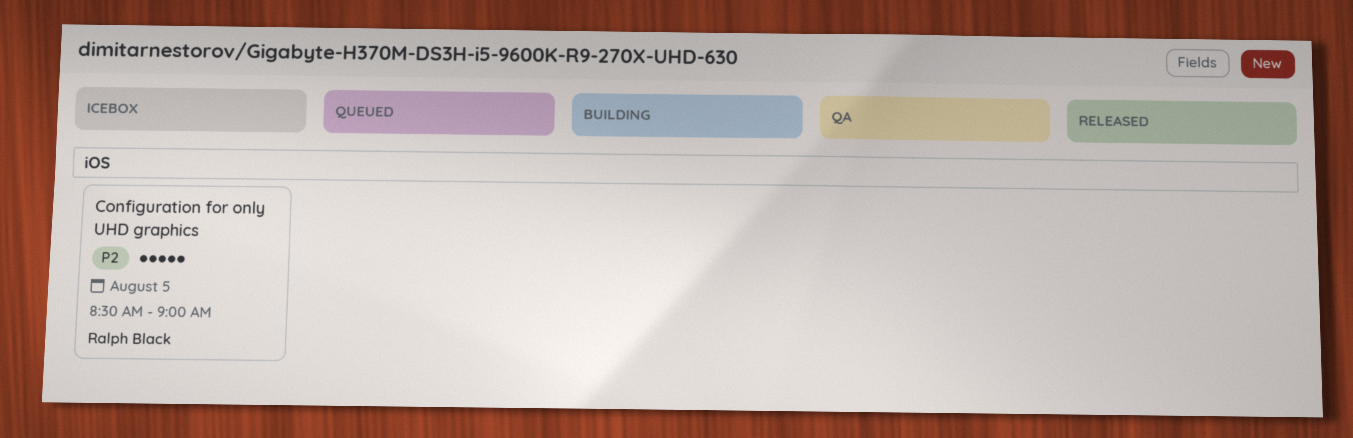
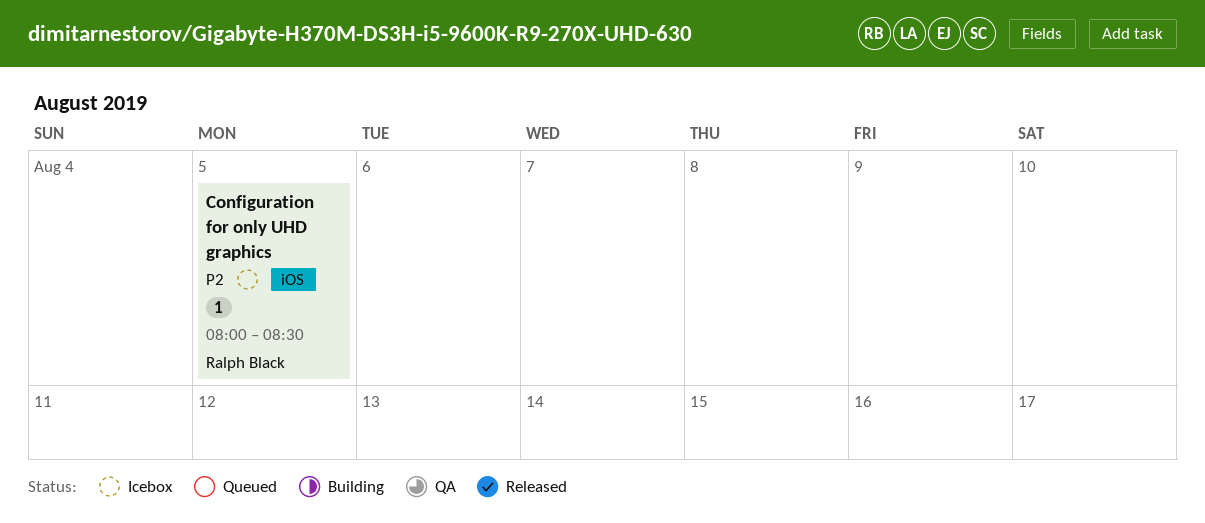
Configuration for only UHD graphics, estimate: 5 -> 1
Configuration for only UHD graphics, begins: 08:30 -> 08:00
Configuration for only UHD graphics, ends: 09:00 -> 08:30

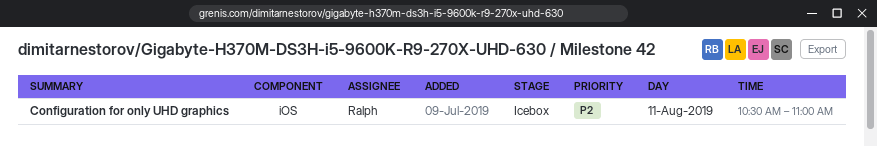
Configuration for only UHD graphics, day: Aug 5 -> Aug 11
Configuration for only UHD graphics, begins: 08:00 -> 10:30
Configuration for only UHD graphics, ends: 08:30 -> 11:00

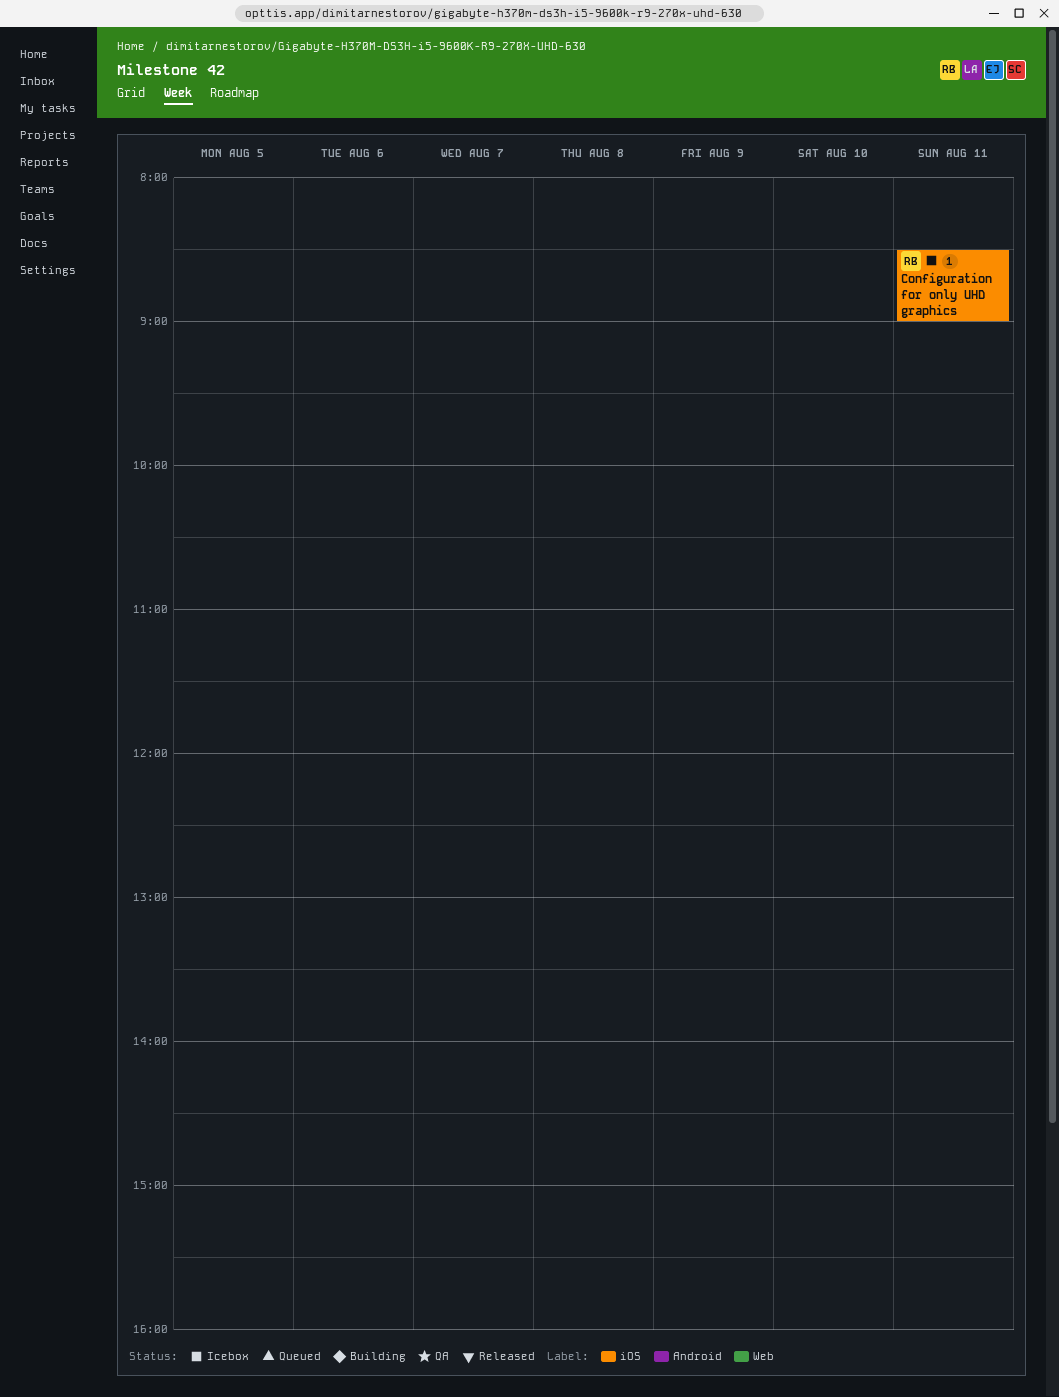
Configuration for only UHD graphics, begins: 10:30 -> 08:30
Configuration for only UHD graphics, ends: 11:00 -> 09:00

